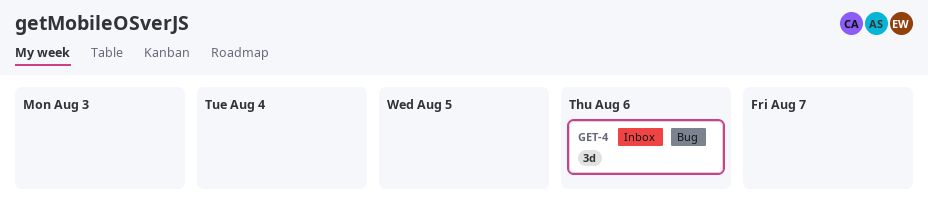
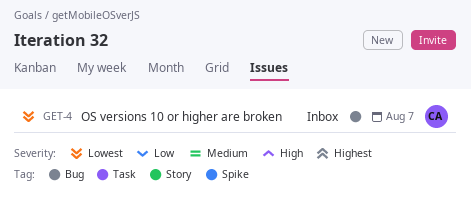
GET-4, due: Aug 6 -> Aug 7

